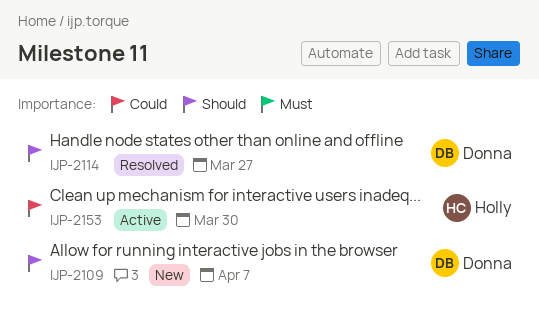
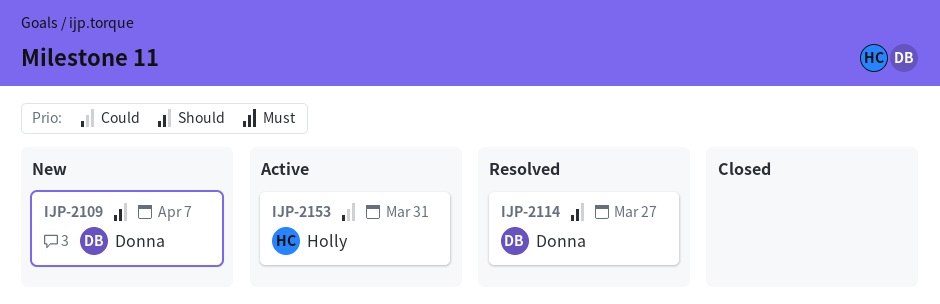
IJP-2153, due: Mar 30 -> Mar 31

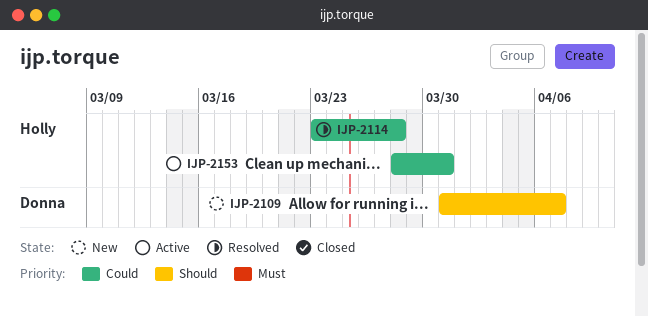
IJP-2114, owner: Donna -> Holly
IJP-2114, priority: Should -> Could
IJP-2114, due: Mar 27 -> Mar 28

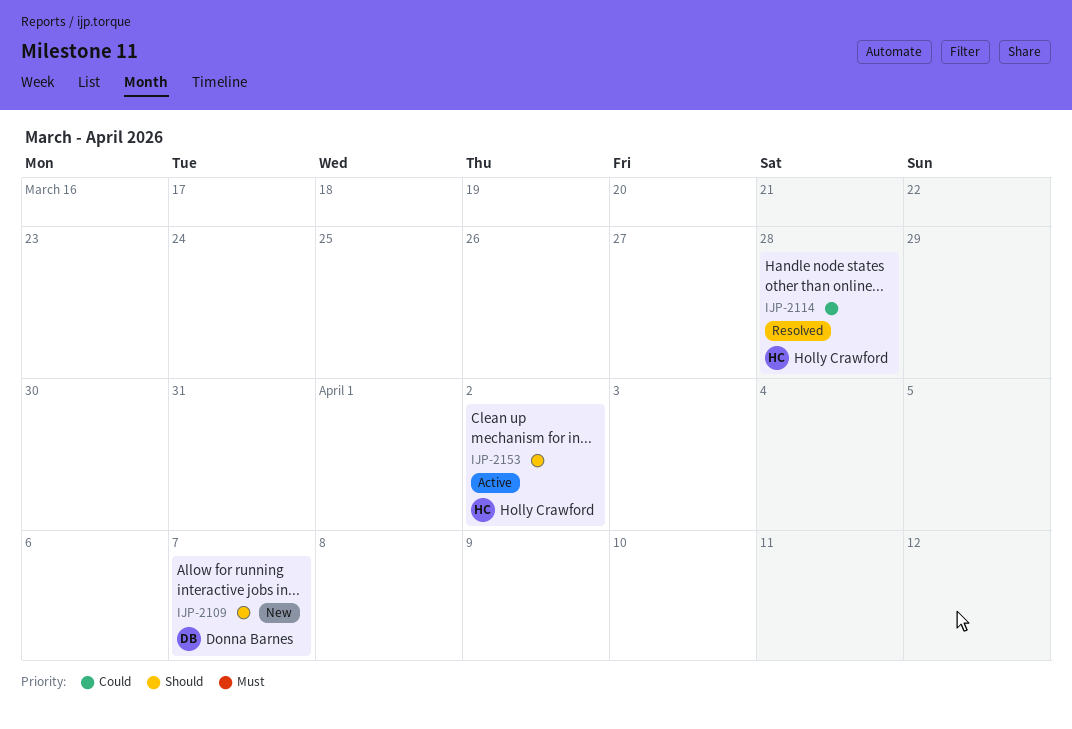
IJP-2153, priority: Could -> Should
IJP-2153, due: Mar 31 -> Apr 2

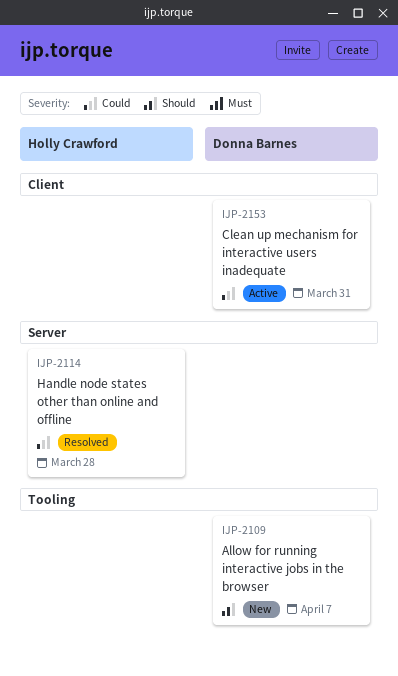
IJP-2153, owner: Holly Crawford -> Donna Barnes
IJP-2153, priority: Should -> Could
IJP-2153, due: Apr 2 -> Mar 31

